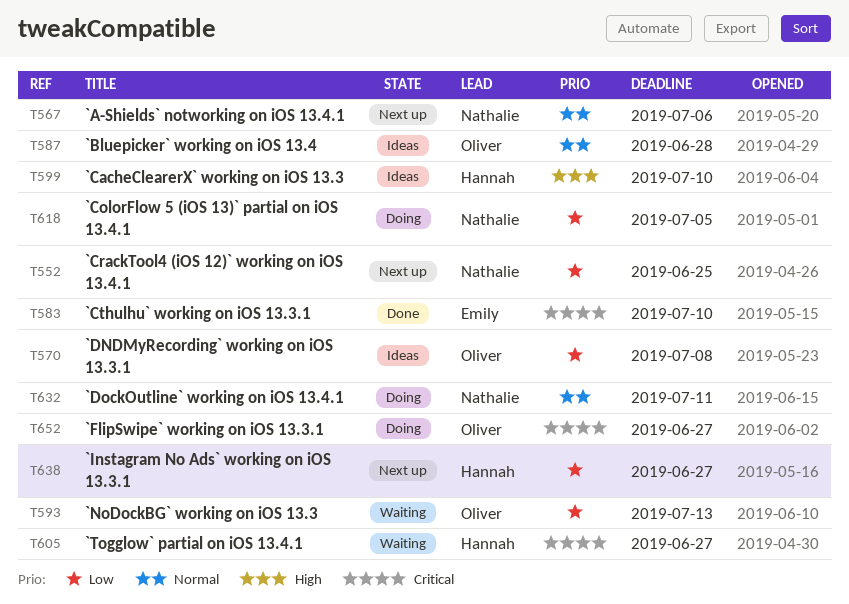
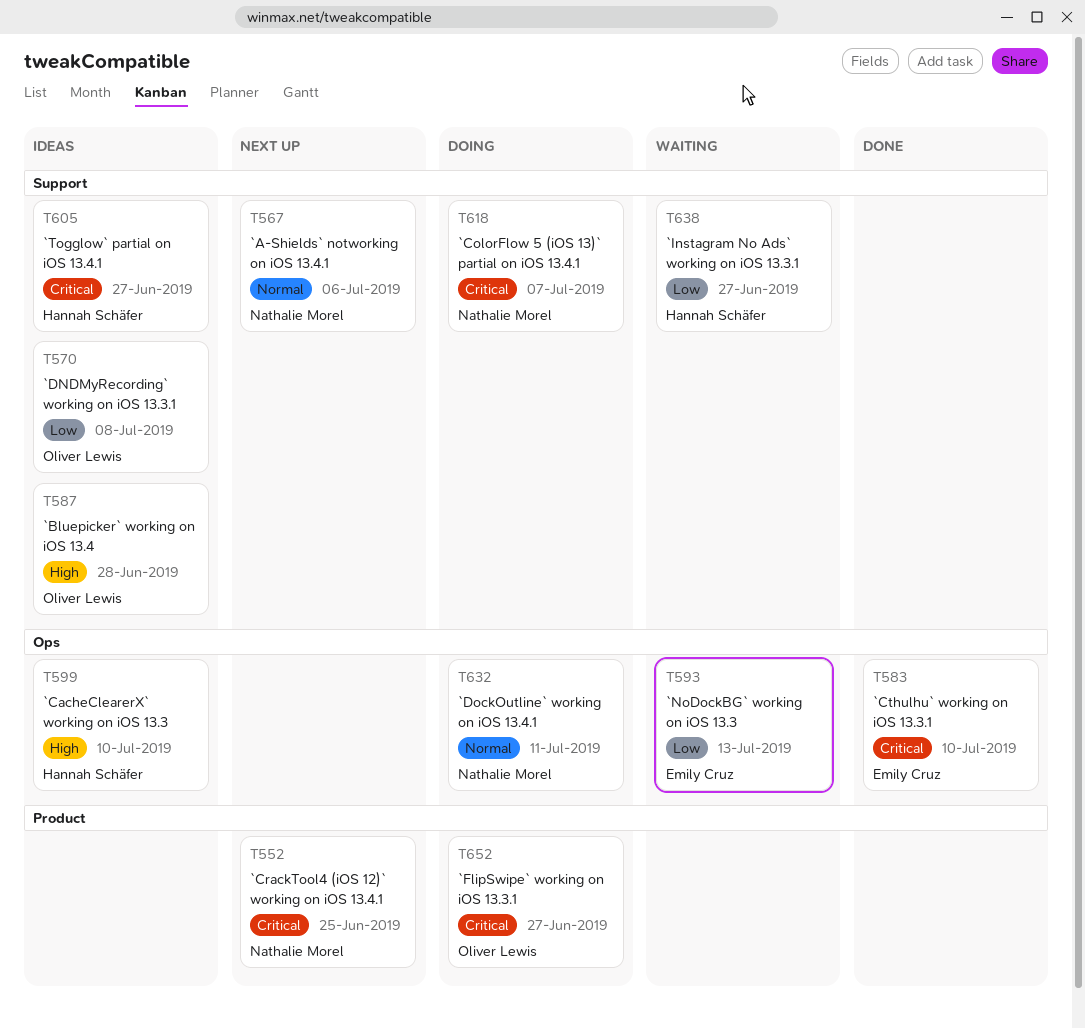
T552, priority: Low -> Critical
T587, priority: Normal -> High
T593, owner: Oliver Lewis -> Emily Cruz
T605, status: Waiting -> Ideas
T618, priority: Low -> Critical
T618, due: Jul 5 -> Jul 7
T638, status: Next up -> Waiting

